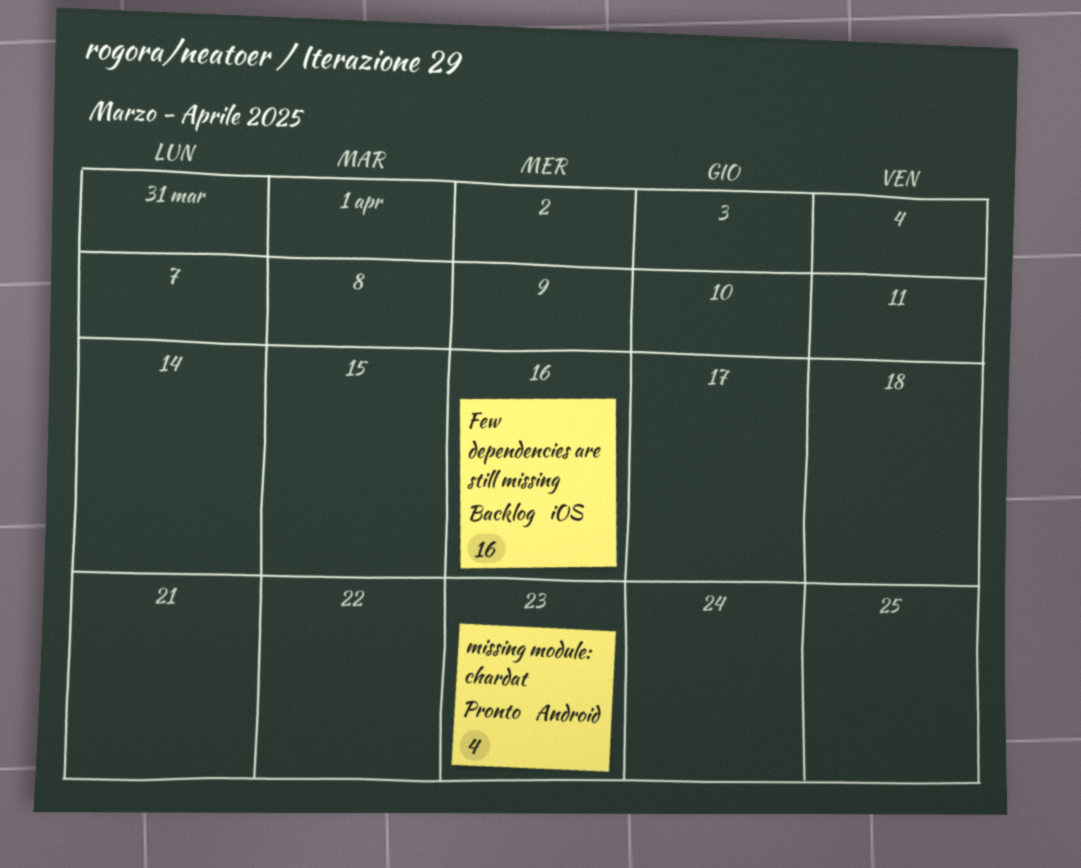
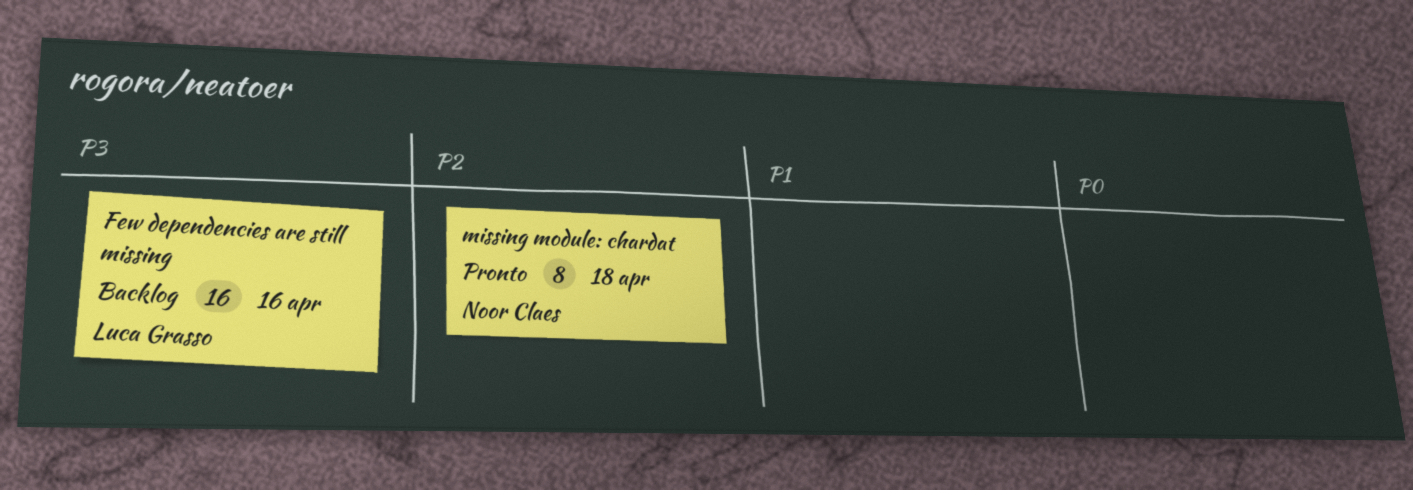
missing module: chardat, estimate: 4 -> 8
missing module: chardat, due: Apr 23 -> Apr 18

